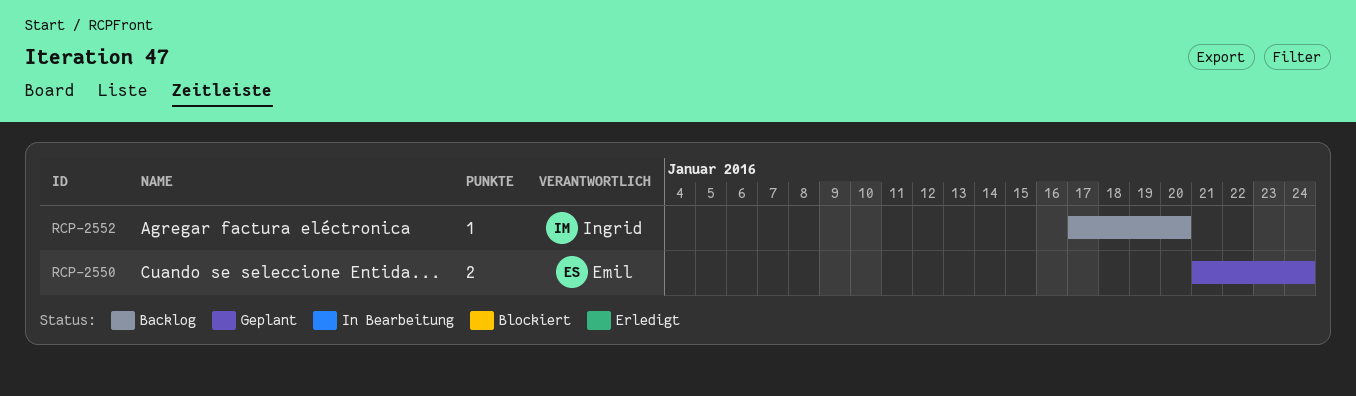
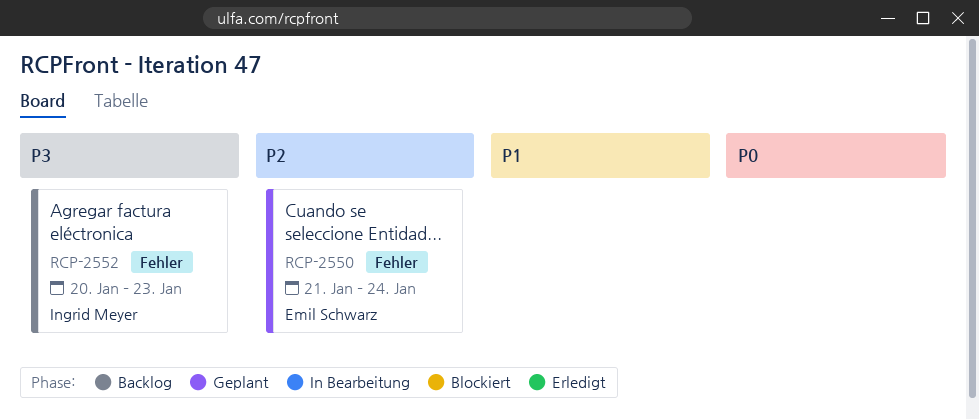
RCP-2552, start: Jan 17 -> Jan 20
RCP-2552, due: Jan 20 -> Jan 23

